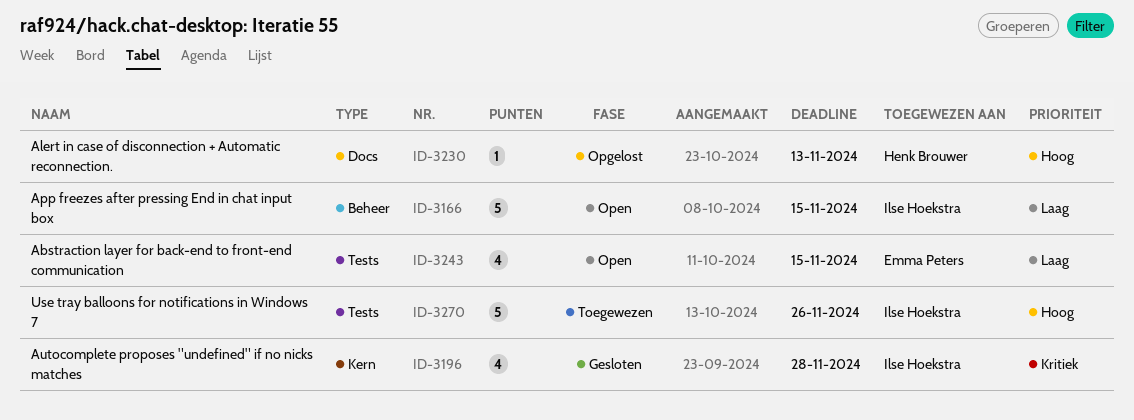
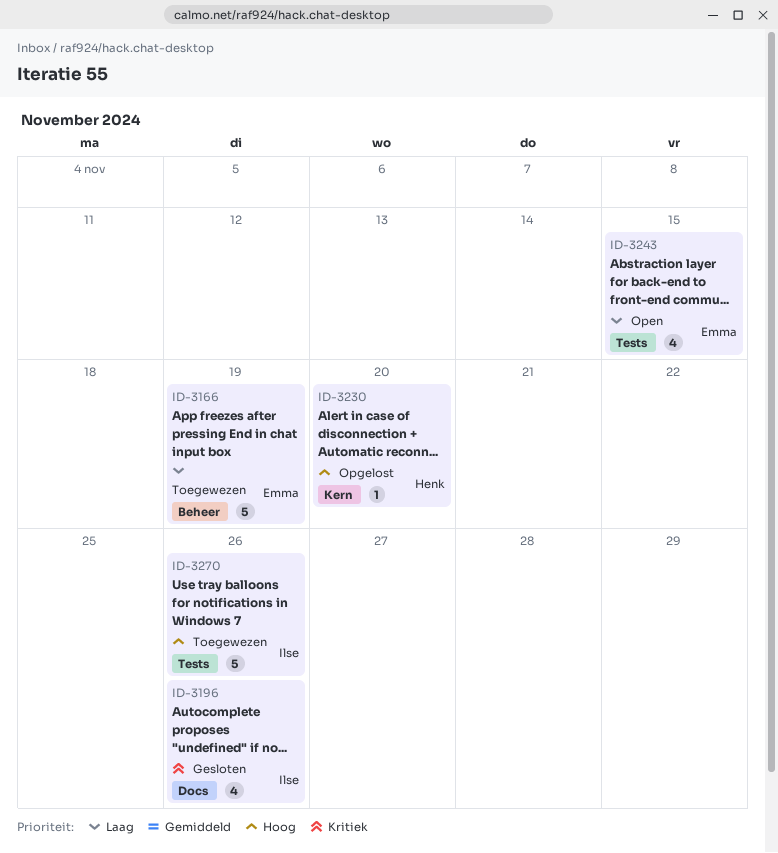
ID-3166, status: Open -> Toegewezen
ID-3166, owner: Ilse Hoekstra -> Emma Peters
ID-3166, due: Nov 15 -> Nov 19
ID-3196, label: Kern -> Docs
ID-3196, due: Nov 28 -> Nov 26
ID-3230, label: Docs -> Kern
ID-3230, due: Nov 13 -> Nov 20

